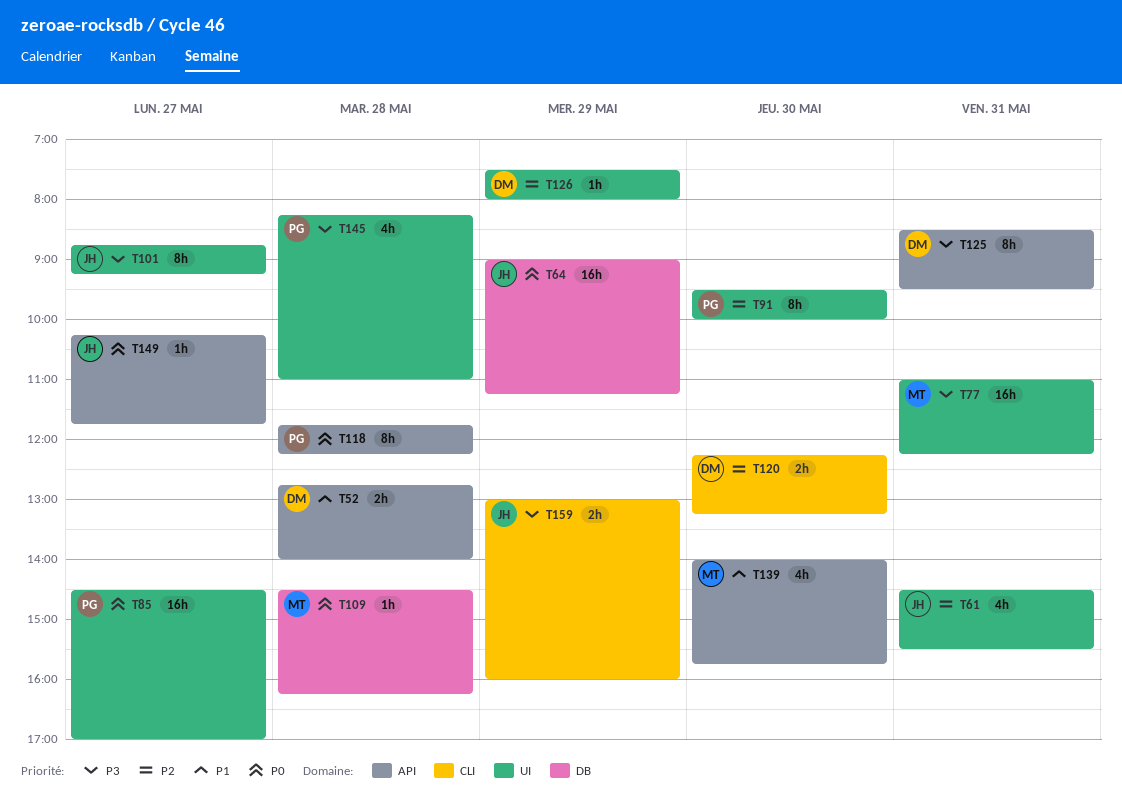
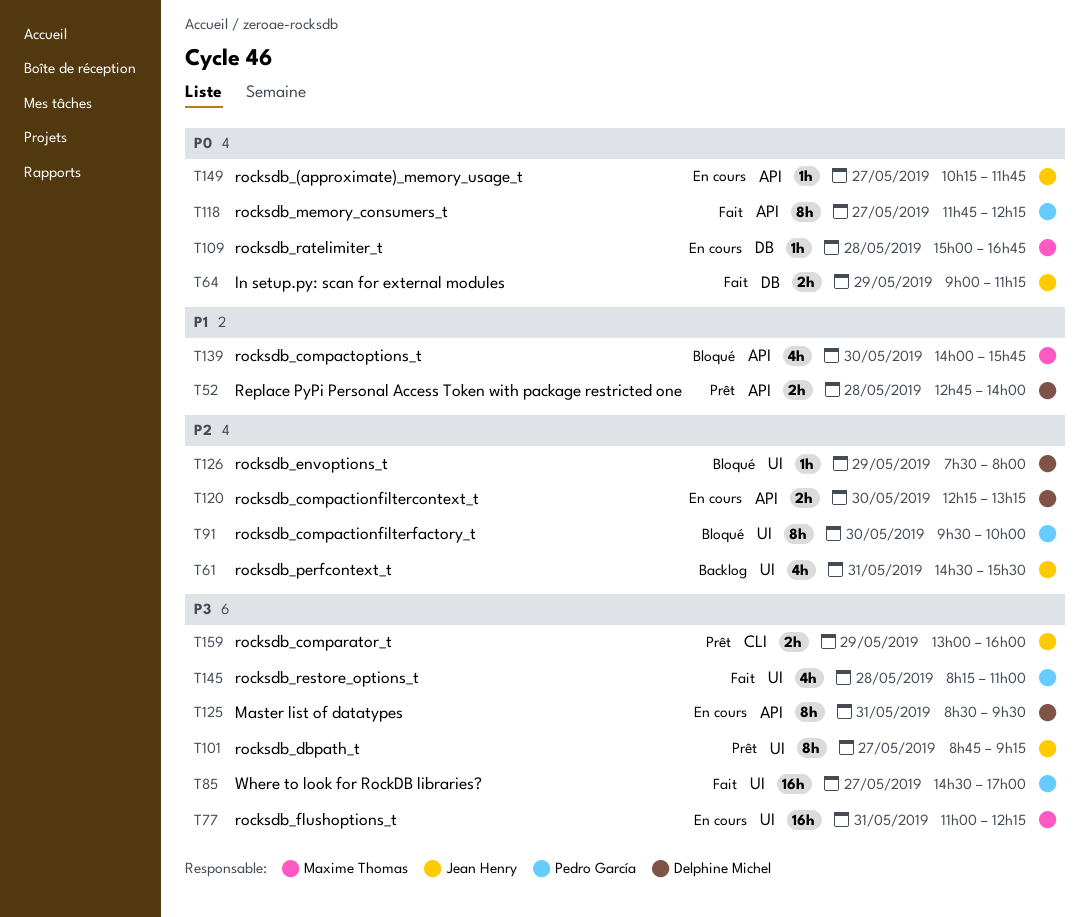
T64, estimate: 16h -> 2h
T85, priority: P0 -> P3
T109, begins: 14:30 -> 15:00
T109, ends: 16:15 -> 16:45
T118, day: May 28 -> May 27
T120, label: CLI -> API

